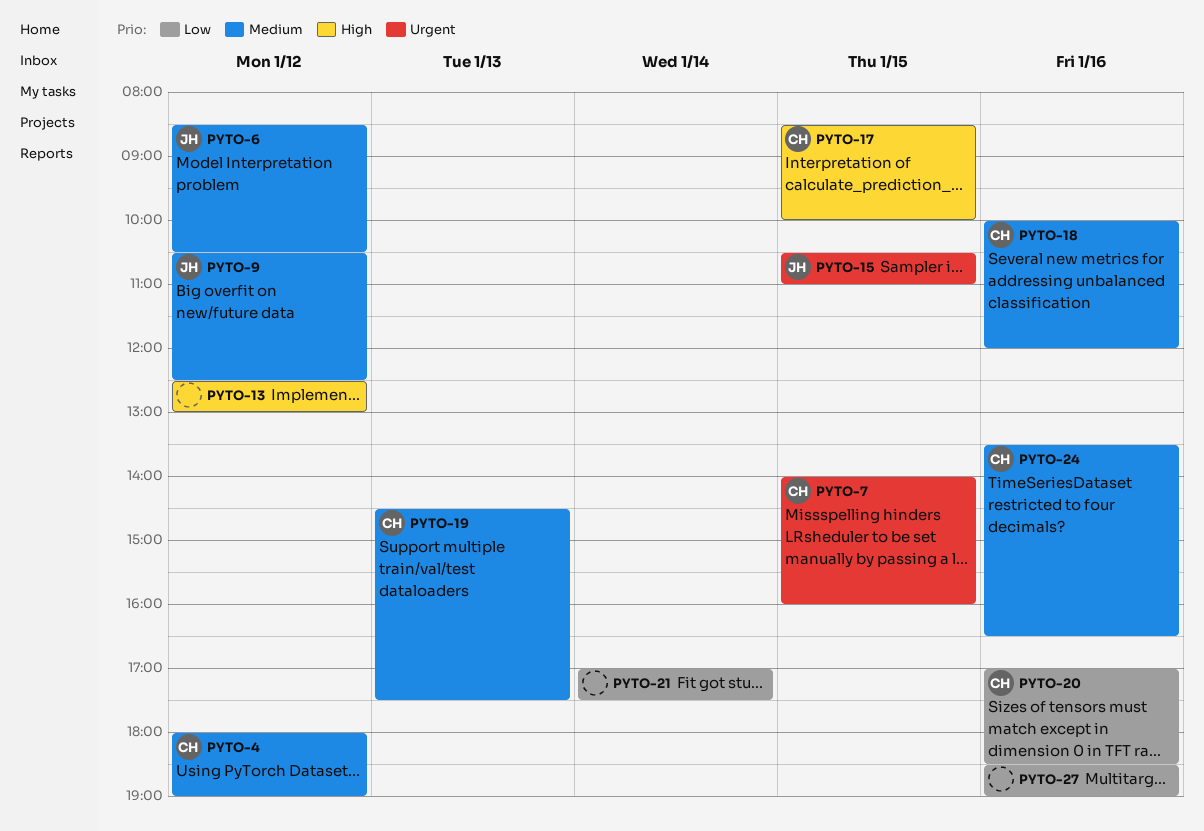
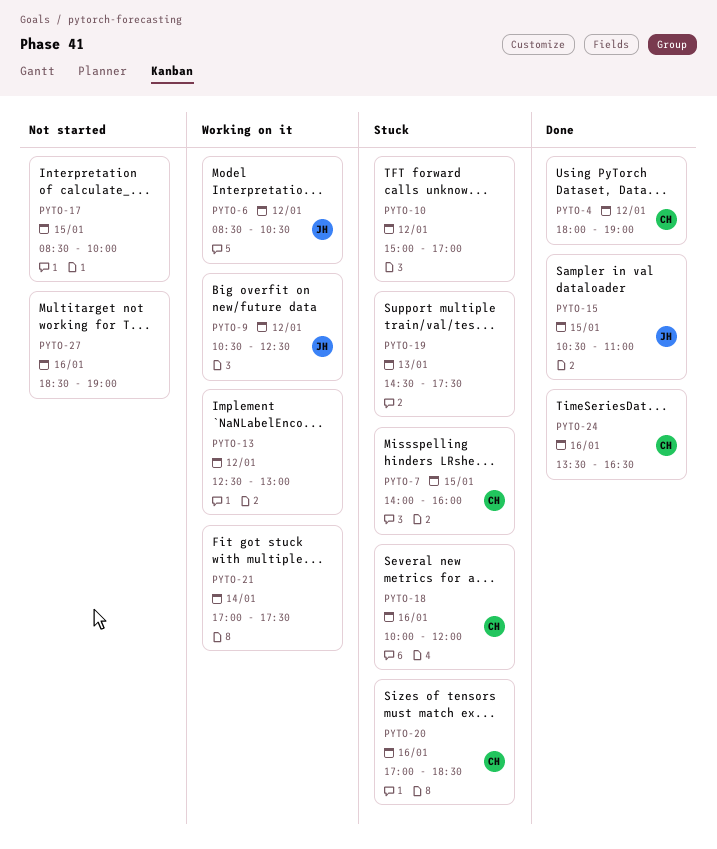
PYTO-10: none -> present
PYTO-17, owner: CH -> none
PYTO-19, owner: CH -> none

